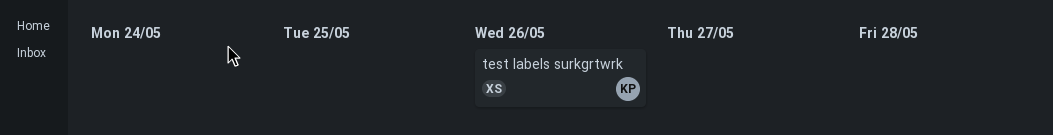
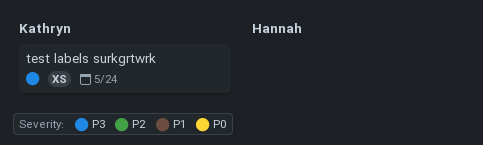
test labels surkgrtwrk, due: May 26 -> May 24

